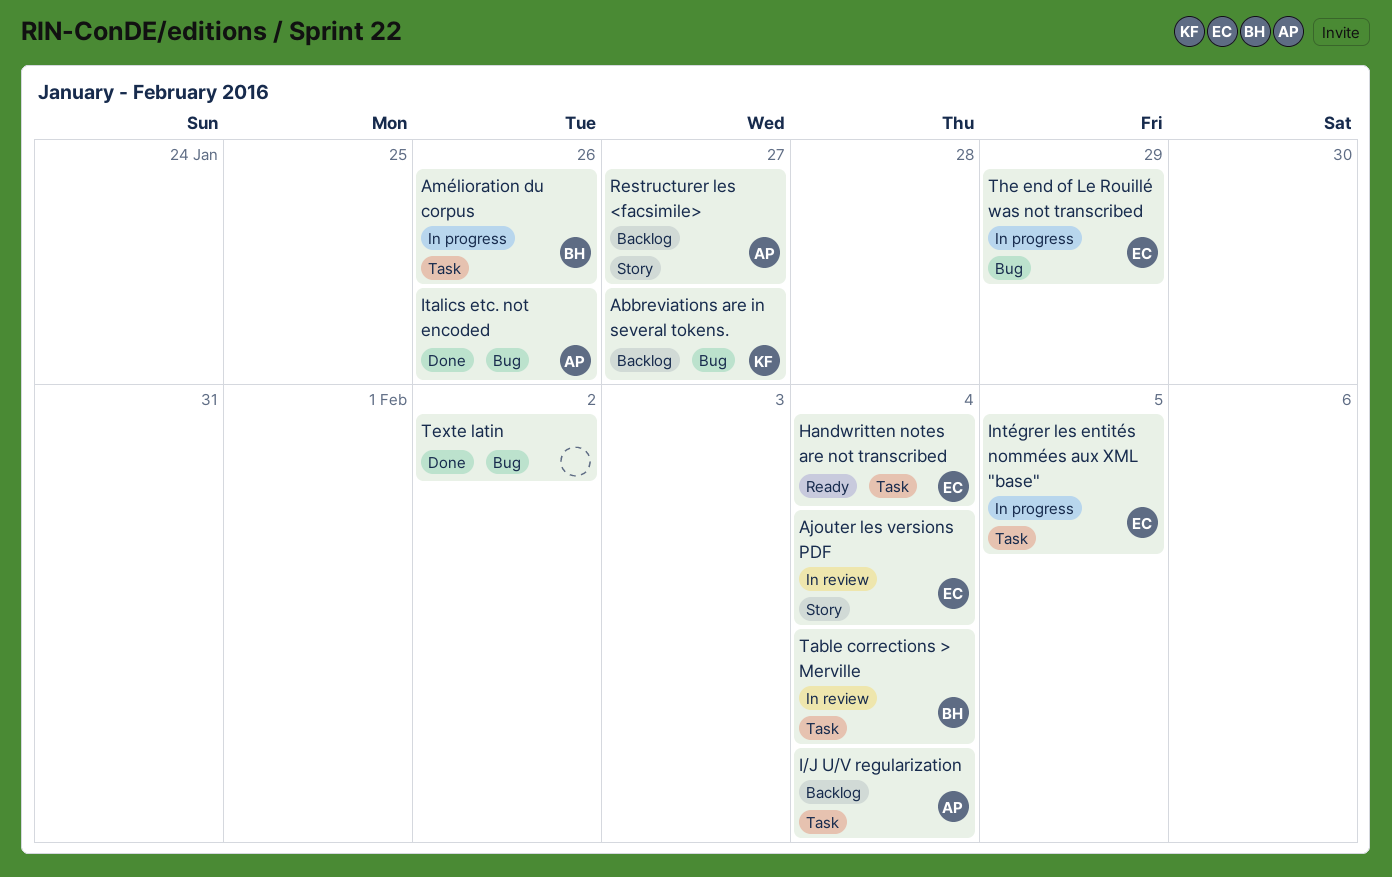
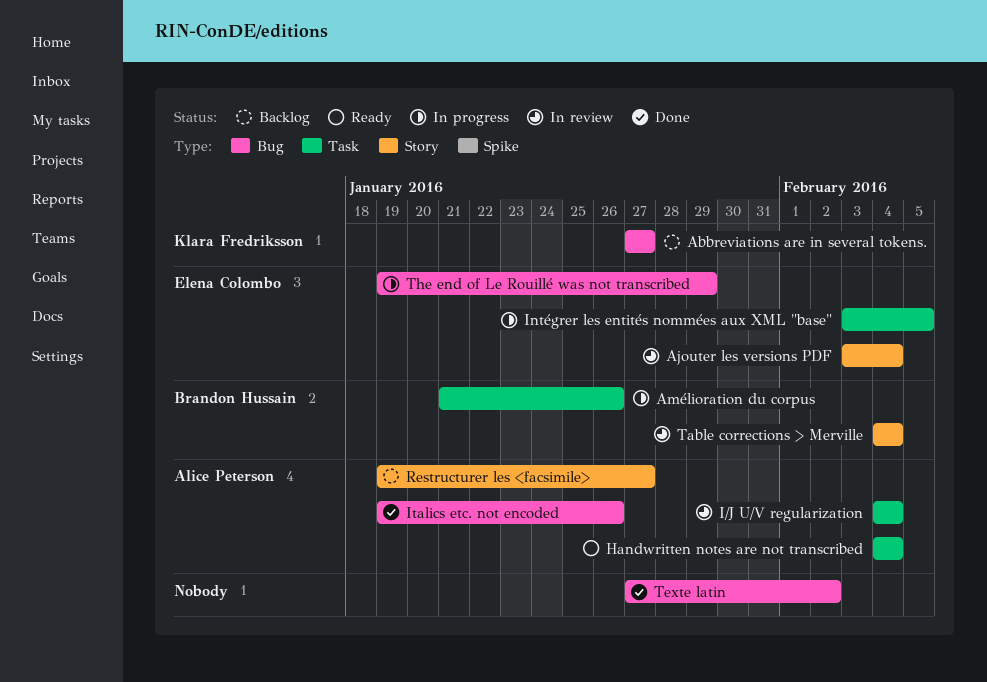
Handwritten notes are not transcribed, owner: Elena Colombo -> Alice Peterson
I/J U/V regularization, status: Backlog -> In review
Table corrections > Merville, label: Task -> Story

